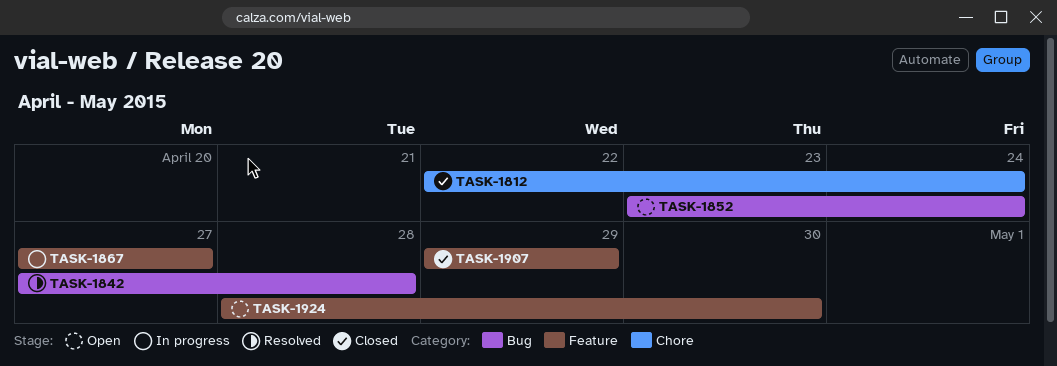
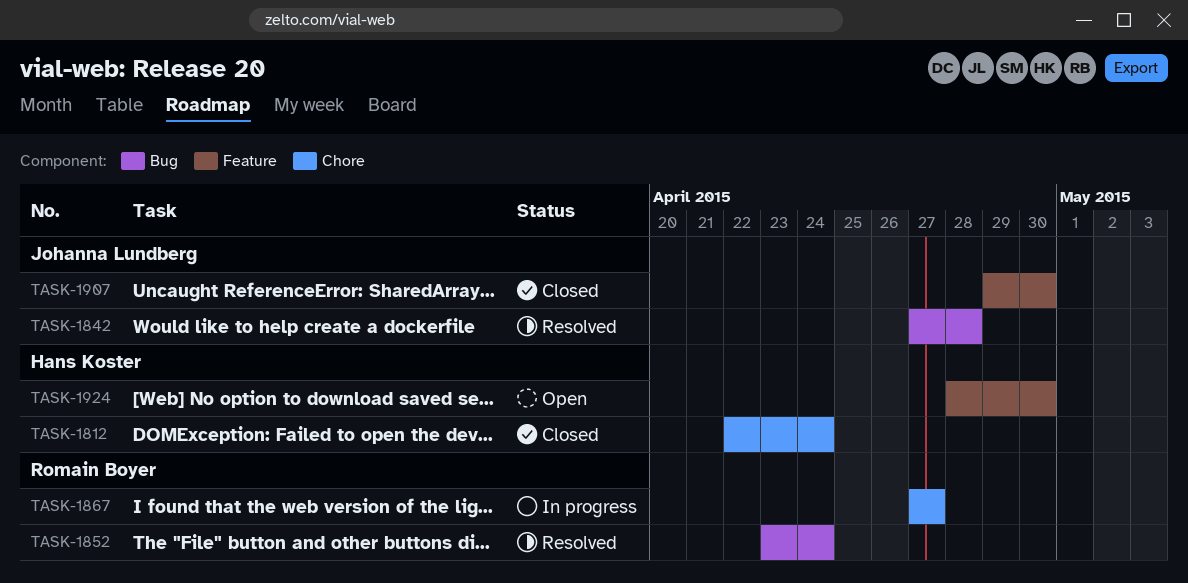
TASK-1852, status: Open -> Resolved
TASK-1867, label: Feature -> Chore
TASK-1907, due: Apr 29 -> Apr 30

